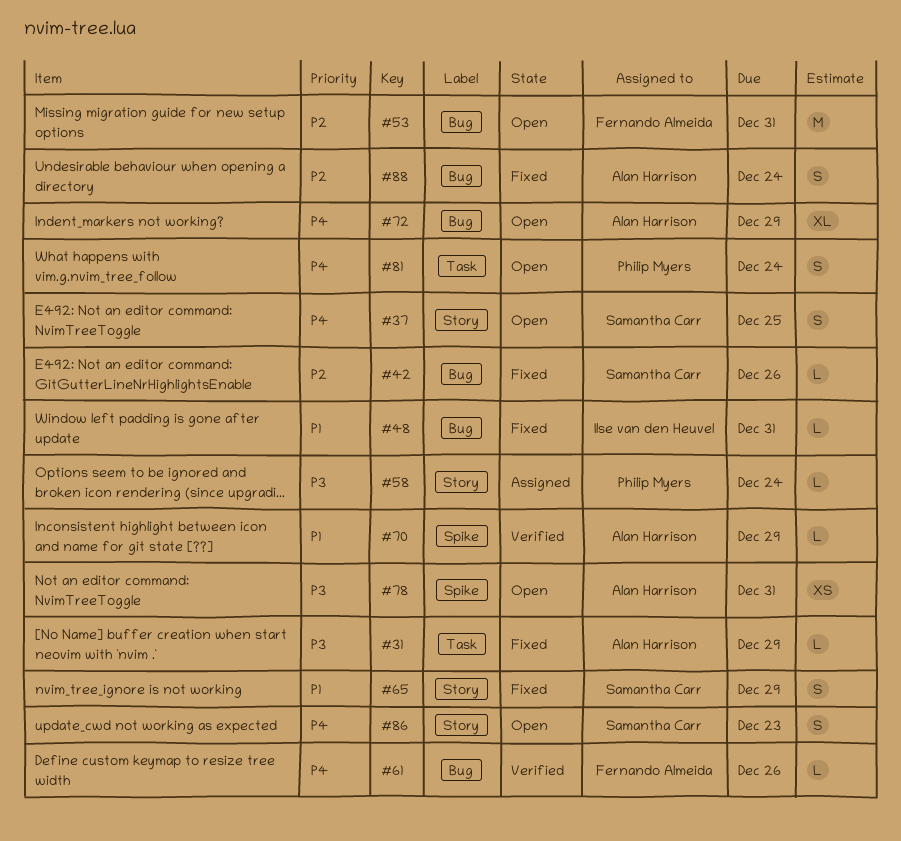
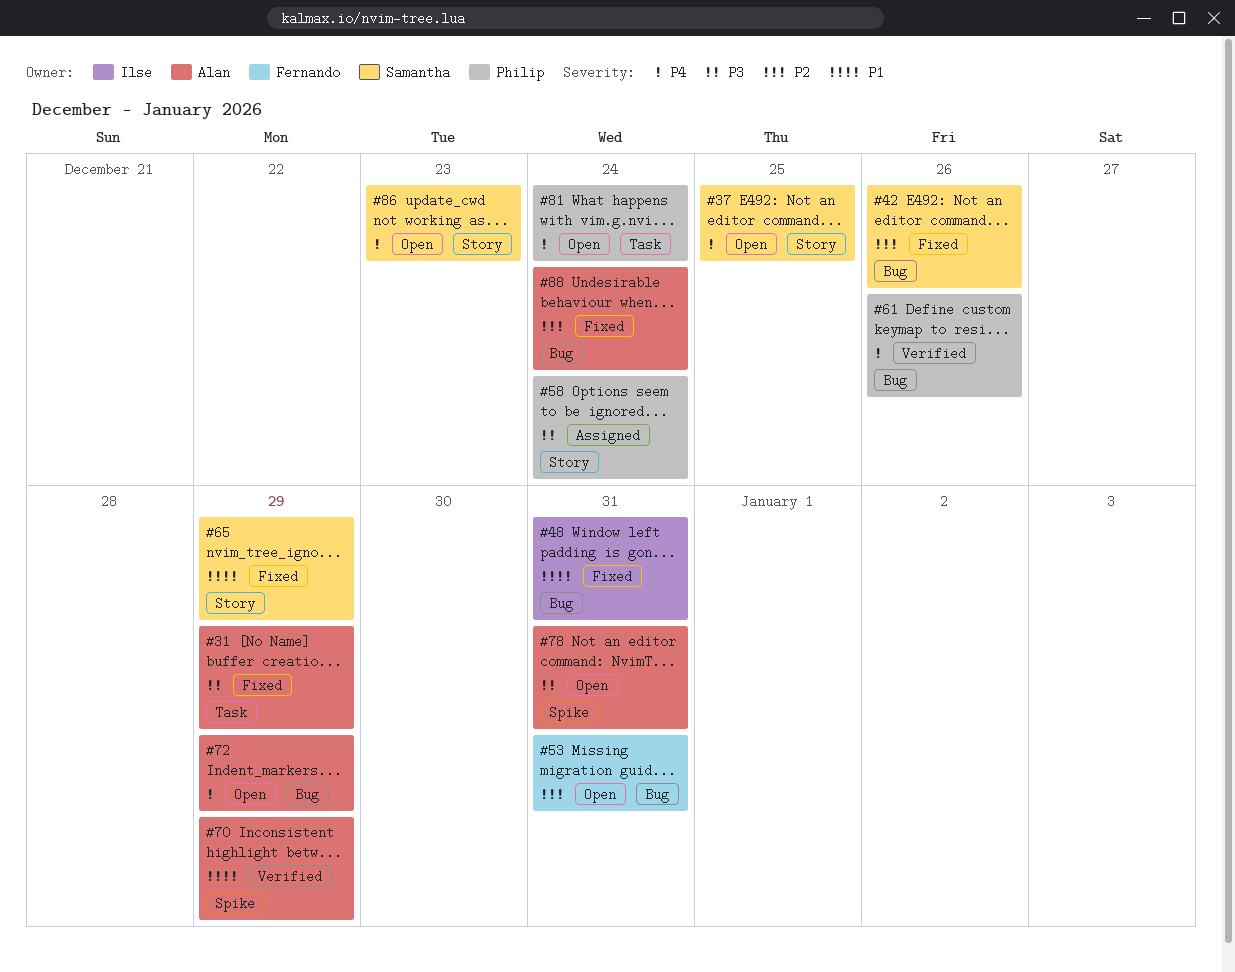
#61, owner: Fernando Almeida -> Philip Myers

